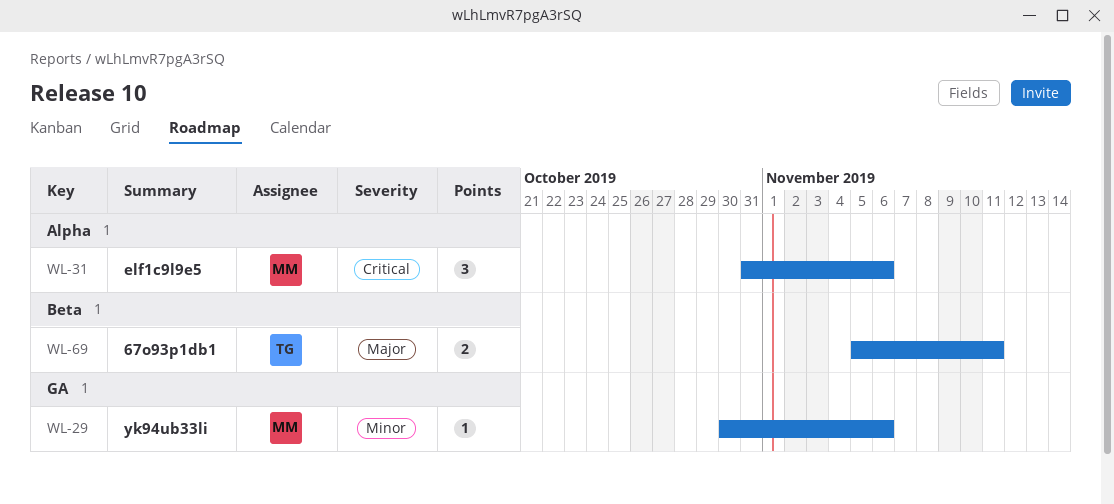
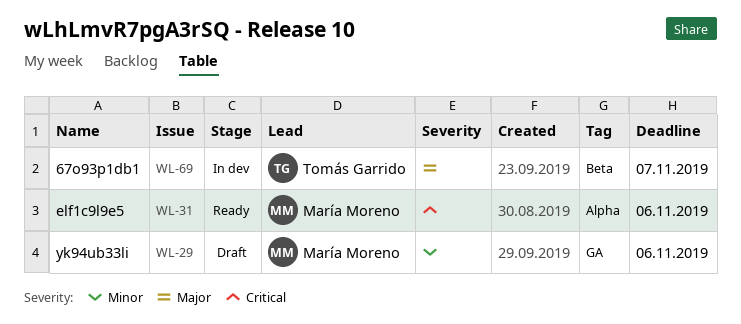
WL-69, due: Nov 11 -> Nov 7

